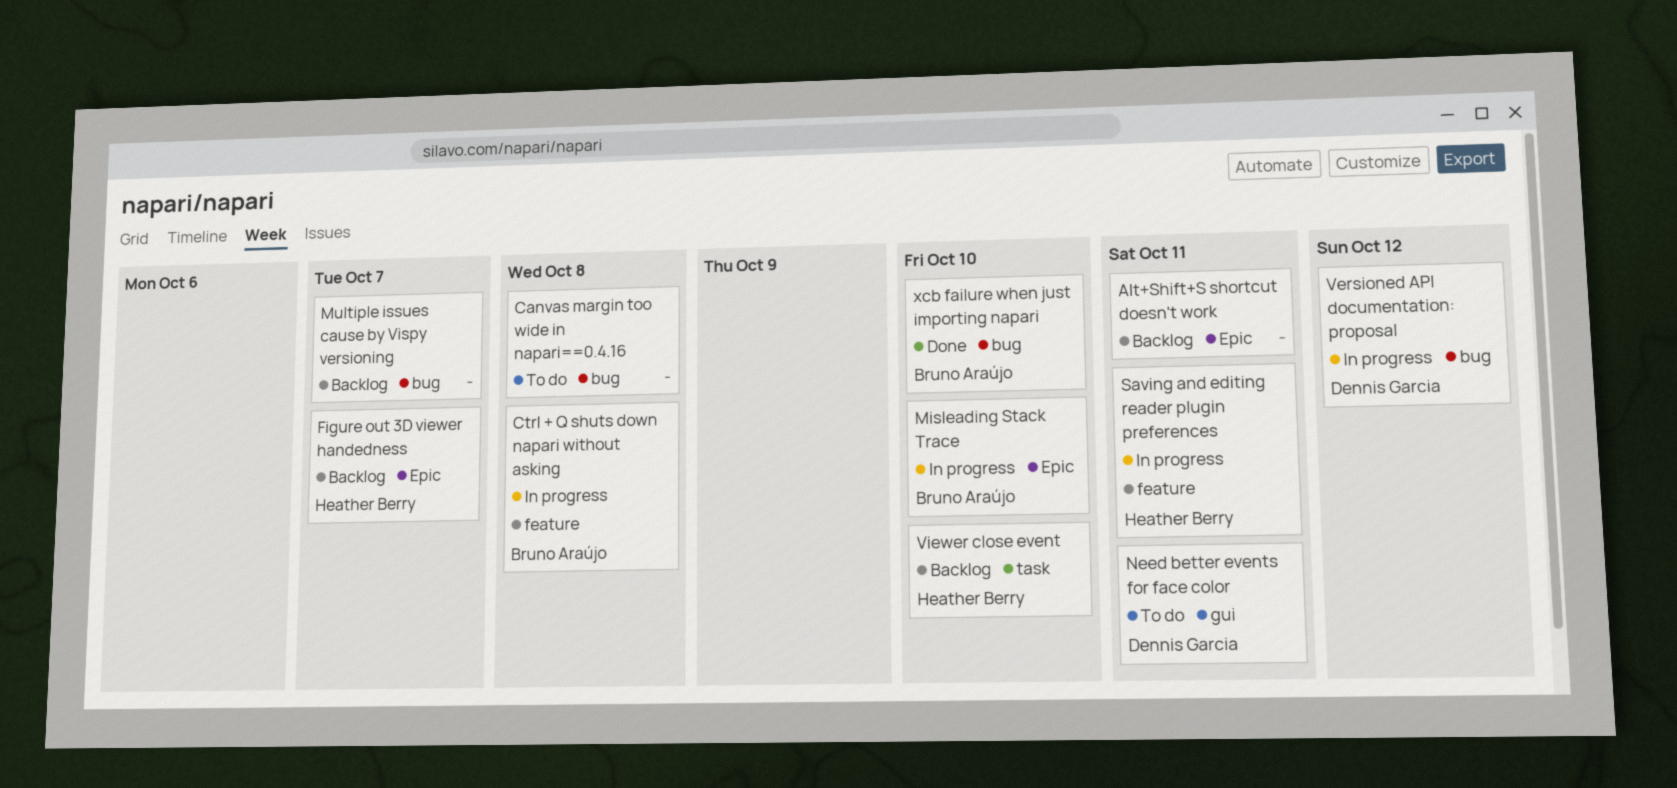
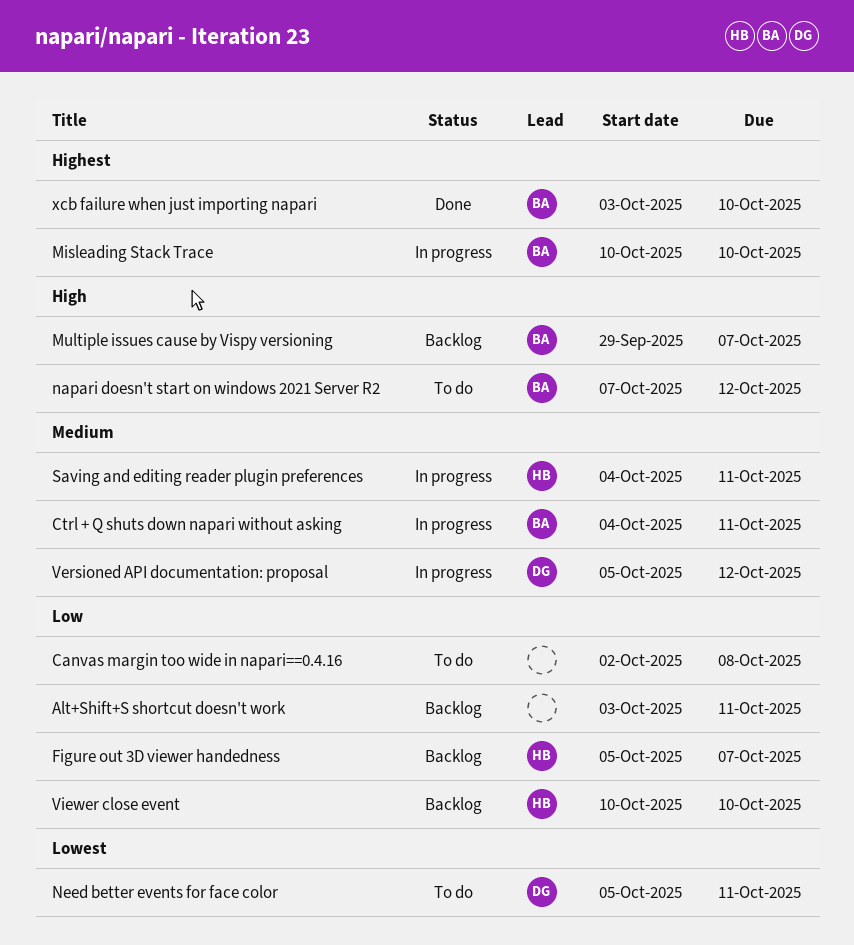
Ctrl + Q shuts down napari without asking, due: Oct 8 -> Oct 11
Multiple issues cause by Vispy versioning, owner: none -> Bruno Araújo
napari doesn't start on windows 2021 Server R2: none -> present

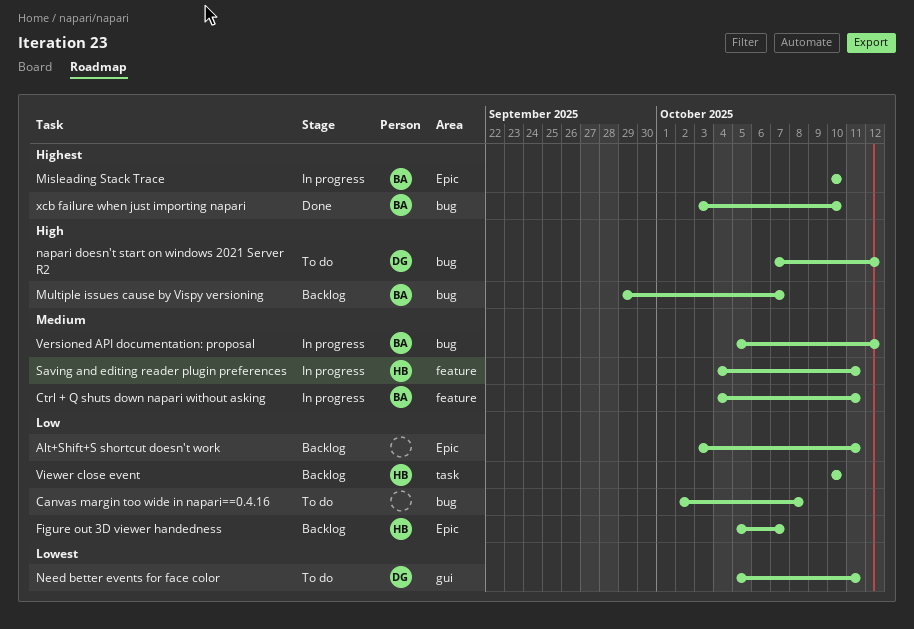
napari doesn't start on windows 2021 Server R2, owner: BA -> DG
Versioned API documentation: proposal, owner: DG -> BA

